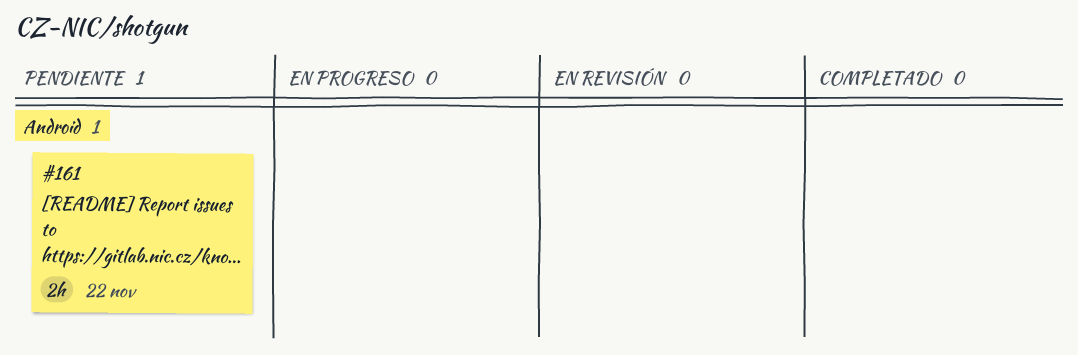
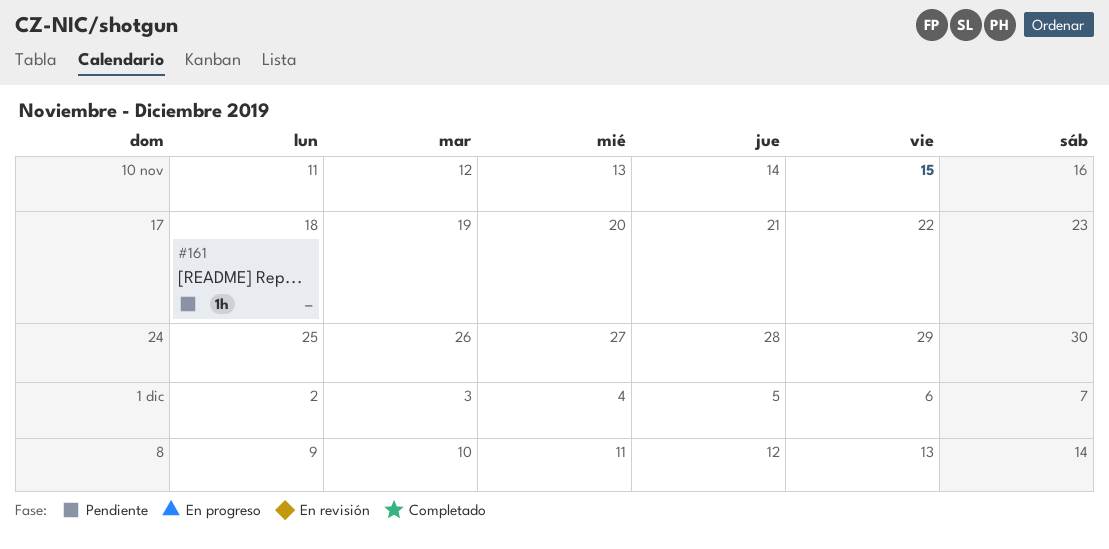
#161, estimate: 2h -> 1h
#161, due: Nov 22 -> Nov 18

